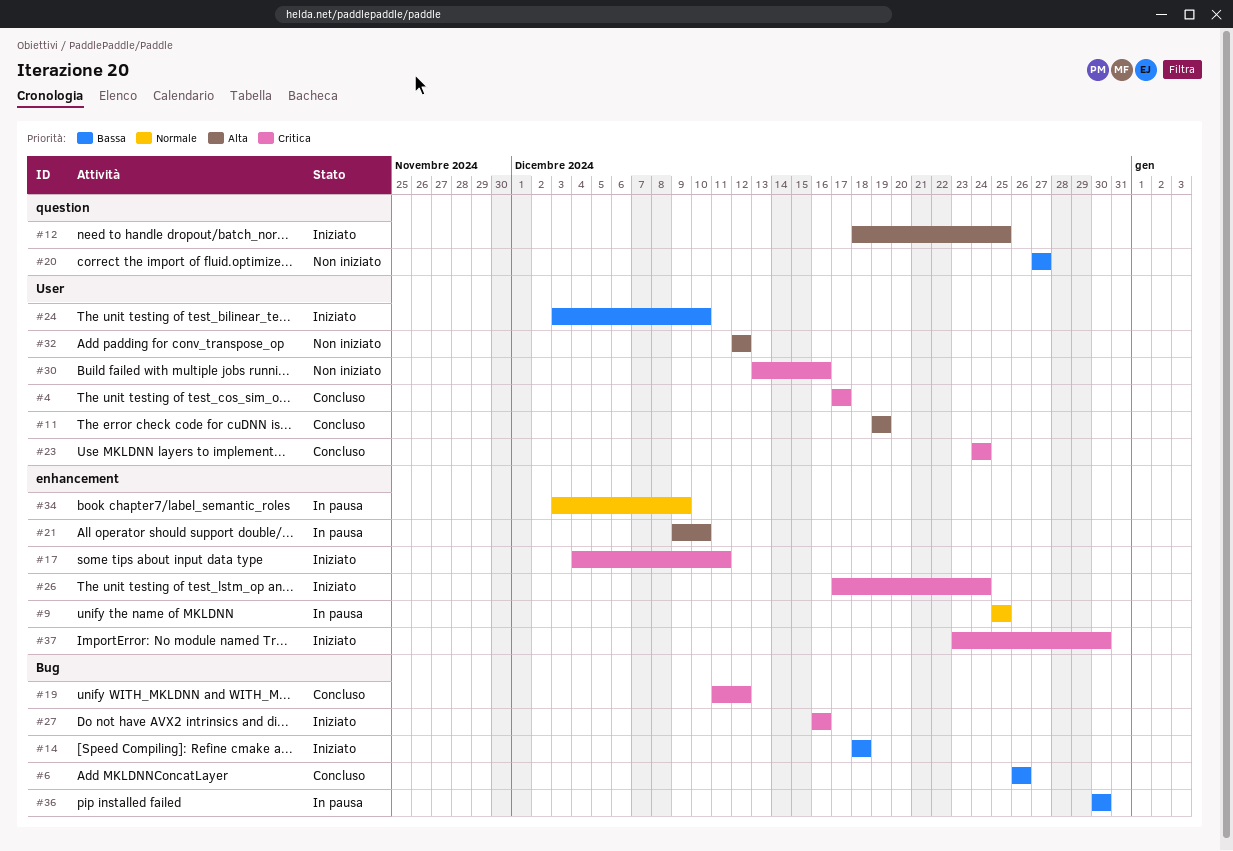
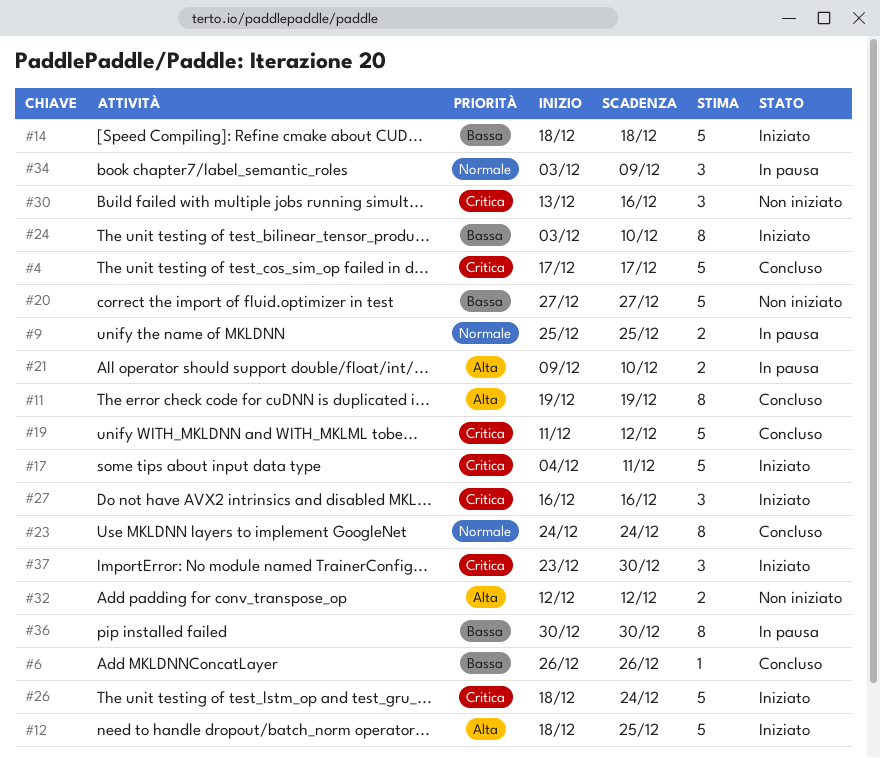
#23, priority: Critica -> Normale
#26, start: Dec 17 -> Dec 18

